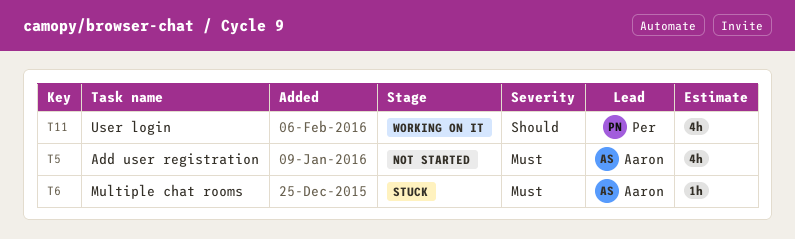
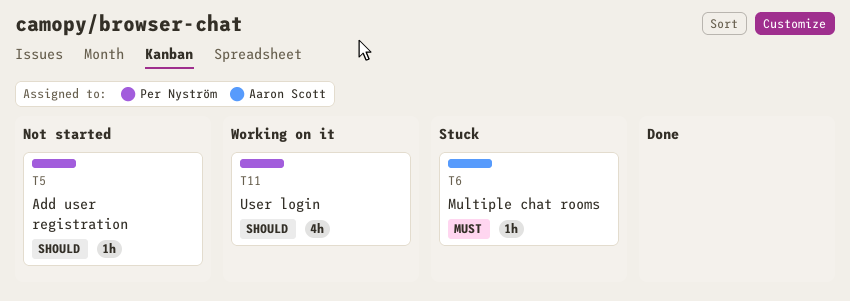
T5, owner: Aaron Scott -> Per Nyström
T5, priority: Must -> Should
T5, estimate: 4h -> 1h

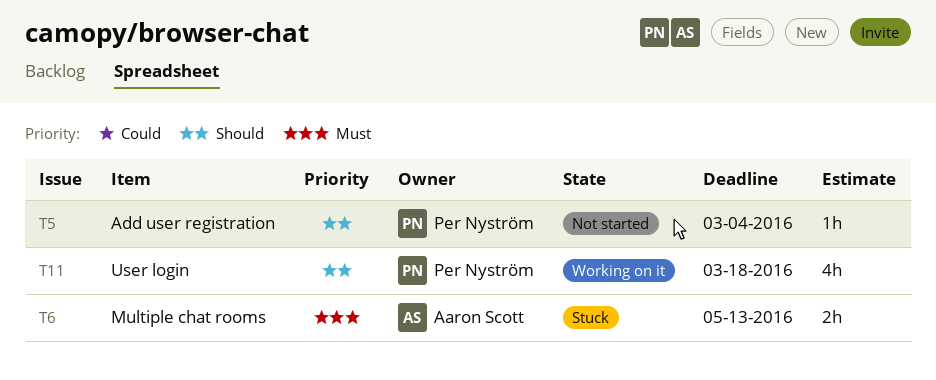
T6, estimate: 1h -> 2h

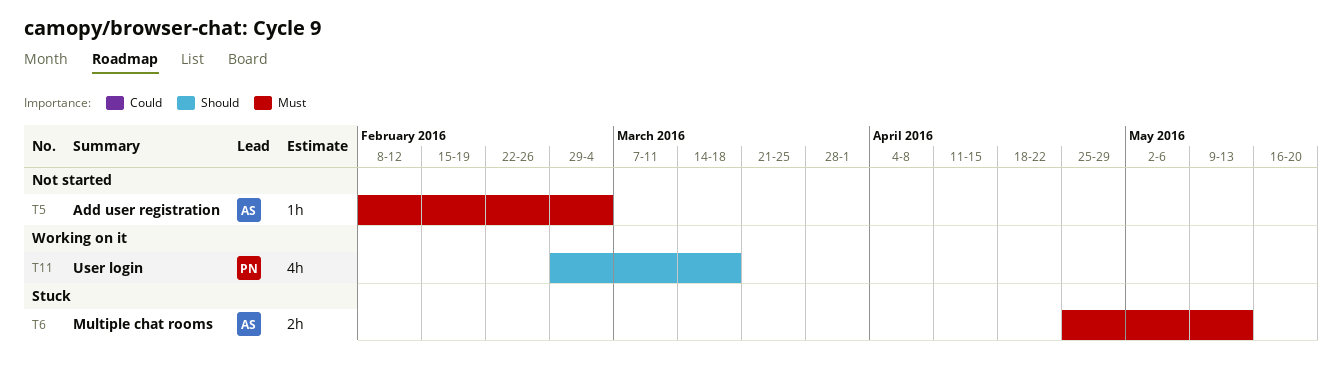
T5, owner: Per Nyström -> Aaron Scott
T5, priority: Should -> Must

